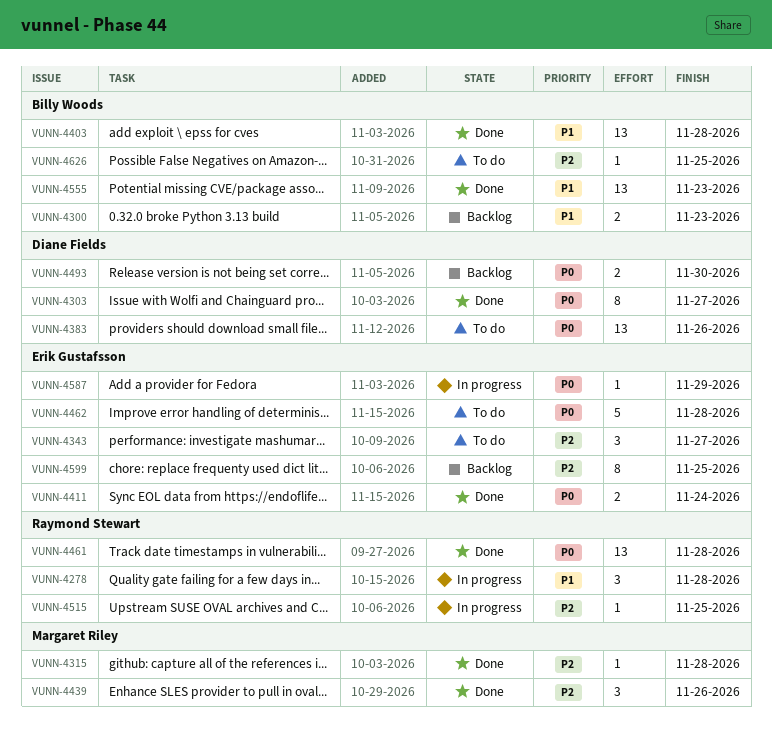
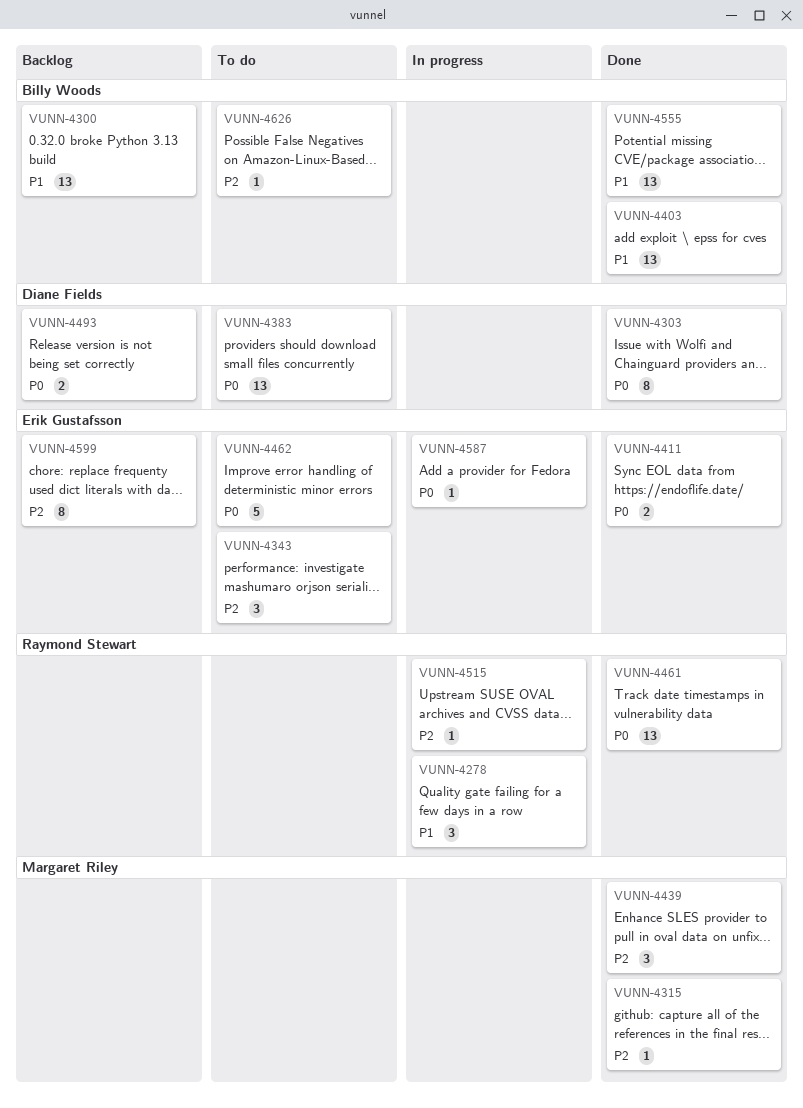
VUNN-4300, estimate: 2 -> 13

